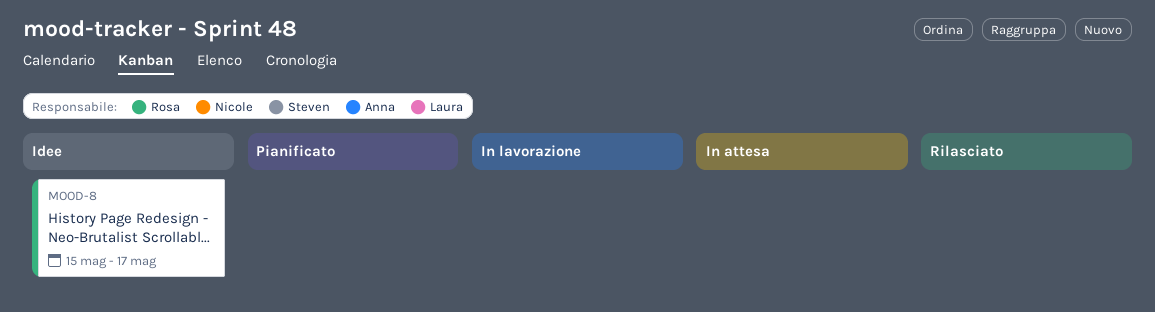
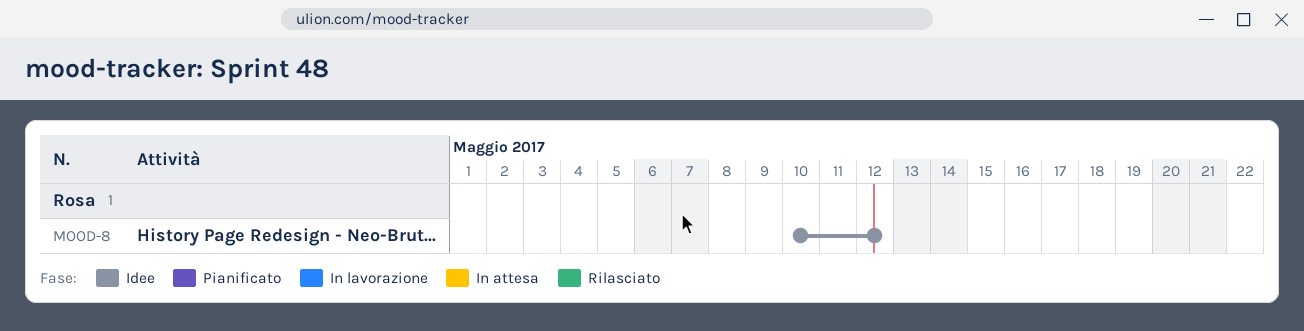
MOOD-8, start: May 15 -> May 10
MOOD-8, due: May 17 -> May 12

